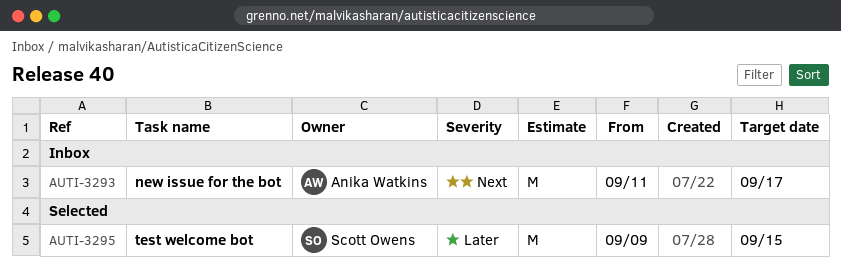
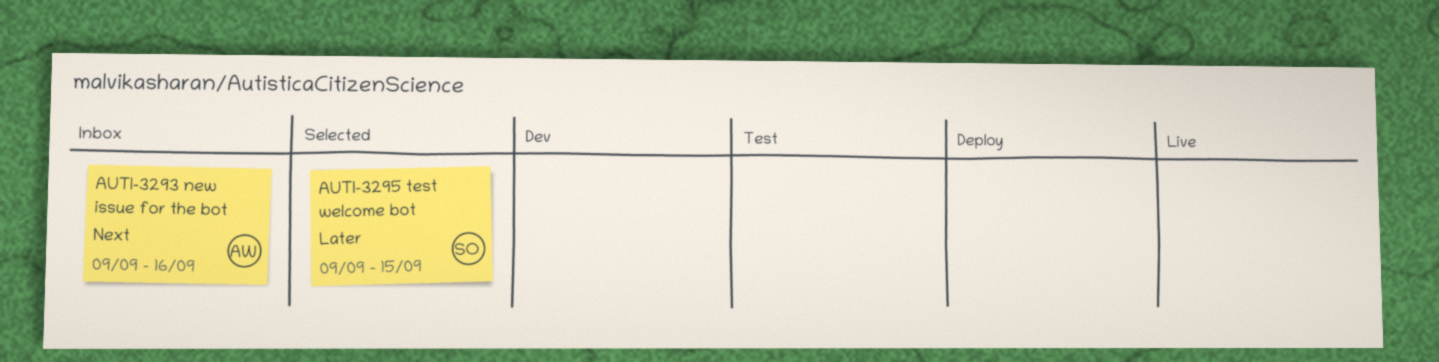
AUTI-3293, start: Sep 11 -> Sep 9
AUTI-3293, due: Sep 17 -> Sep 16

